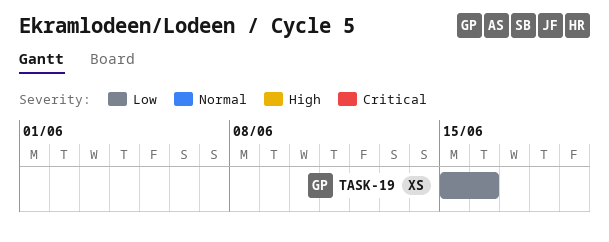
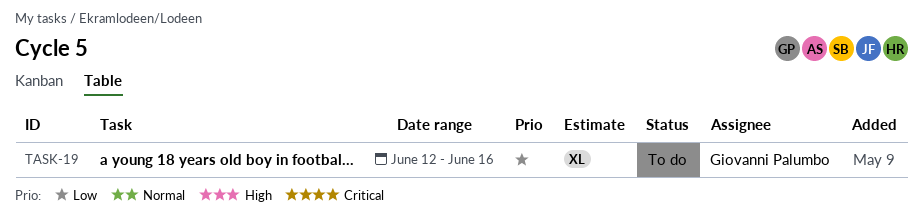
TASK-19, estimate: XS -> XL
TASK-19, start: Jun 15 -> Jun 12

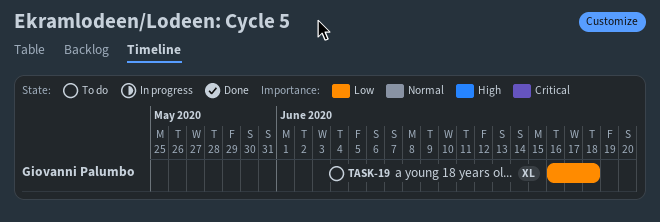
TASK-19, start: Jun 12 -> Jun 16
TASK-19, due: Jun 16 -> Jun 18

